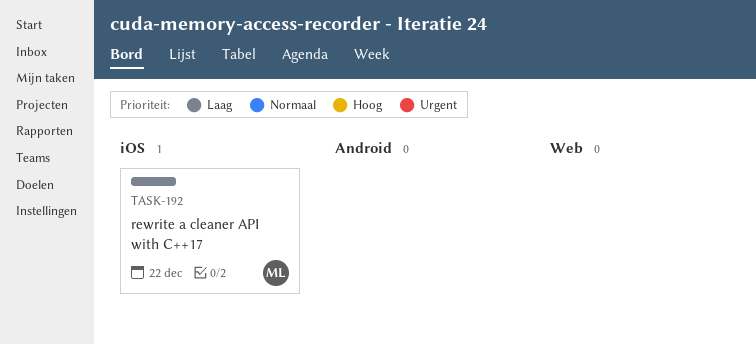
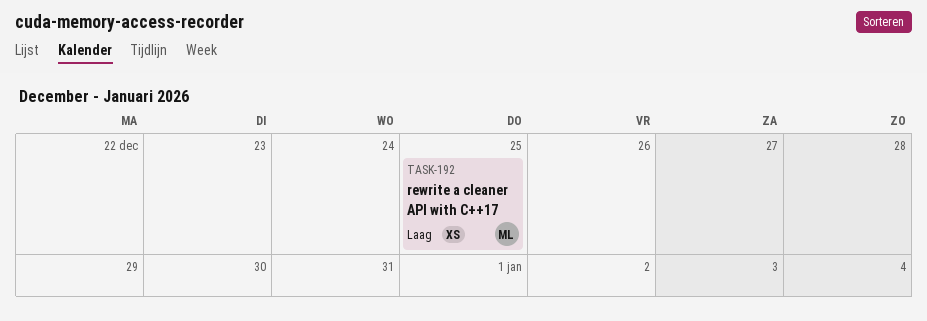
TASK-192, due: Dec 22 -> Dec 25

